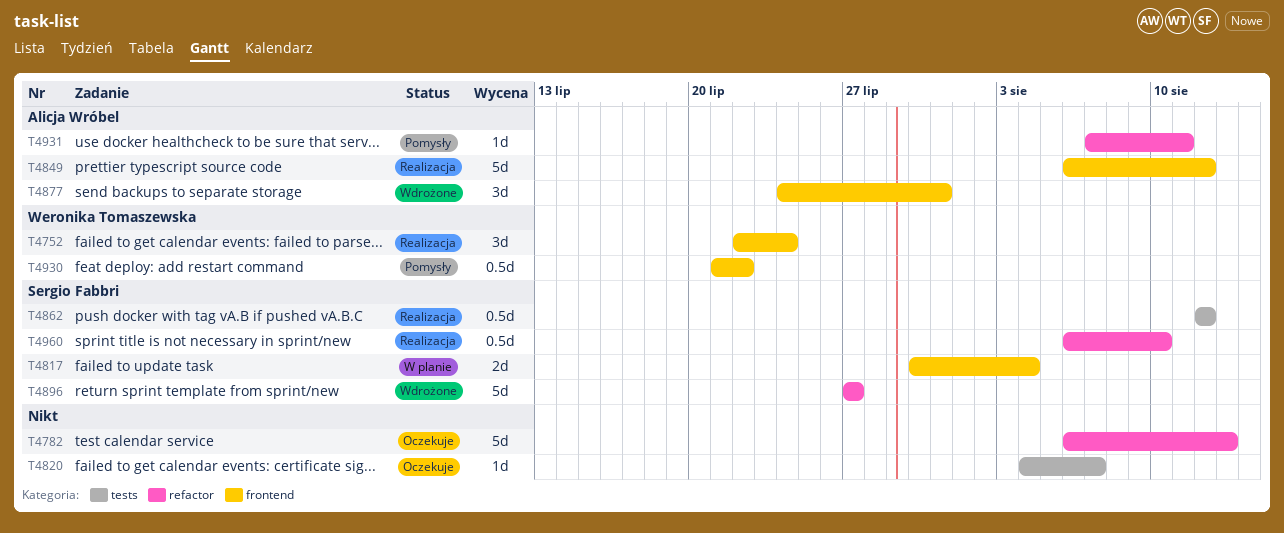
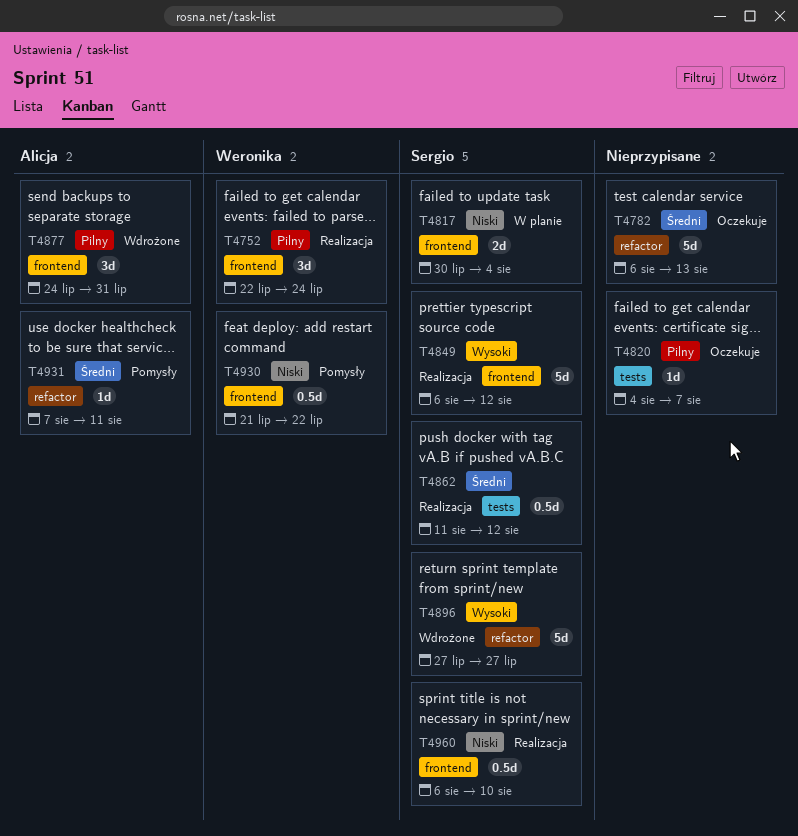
T4849, owner: Alicja Wróbel -> Sergio Fabbri
T4862, start: Aug 12 -> Aug 11
T4960, label: refactor -> frontend

